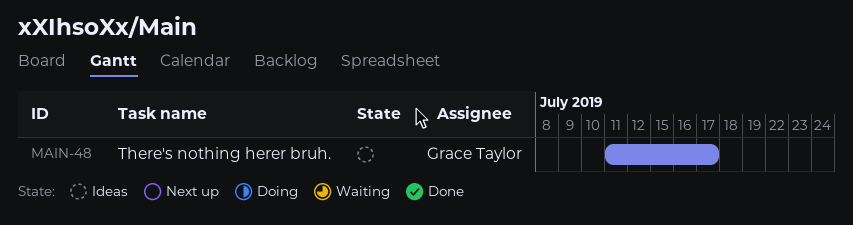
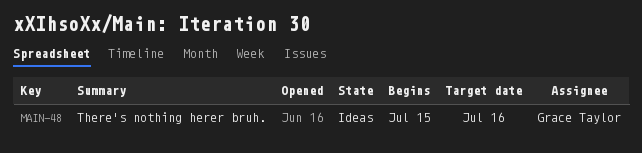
MAIN-48, start: Jul 11 -> Jul 15
MAIN-48, due: Jul 17 -> Jul 16

